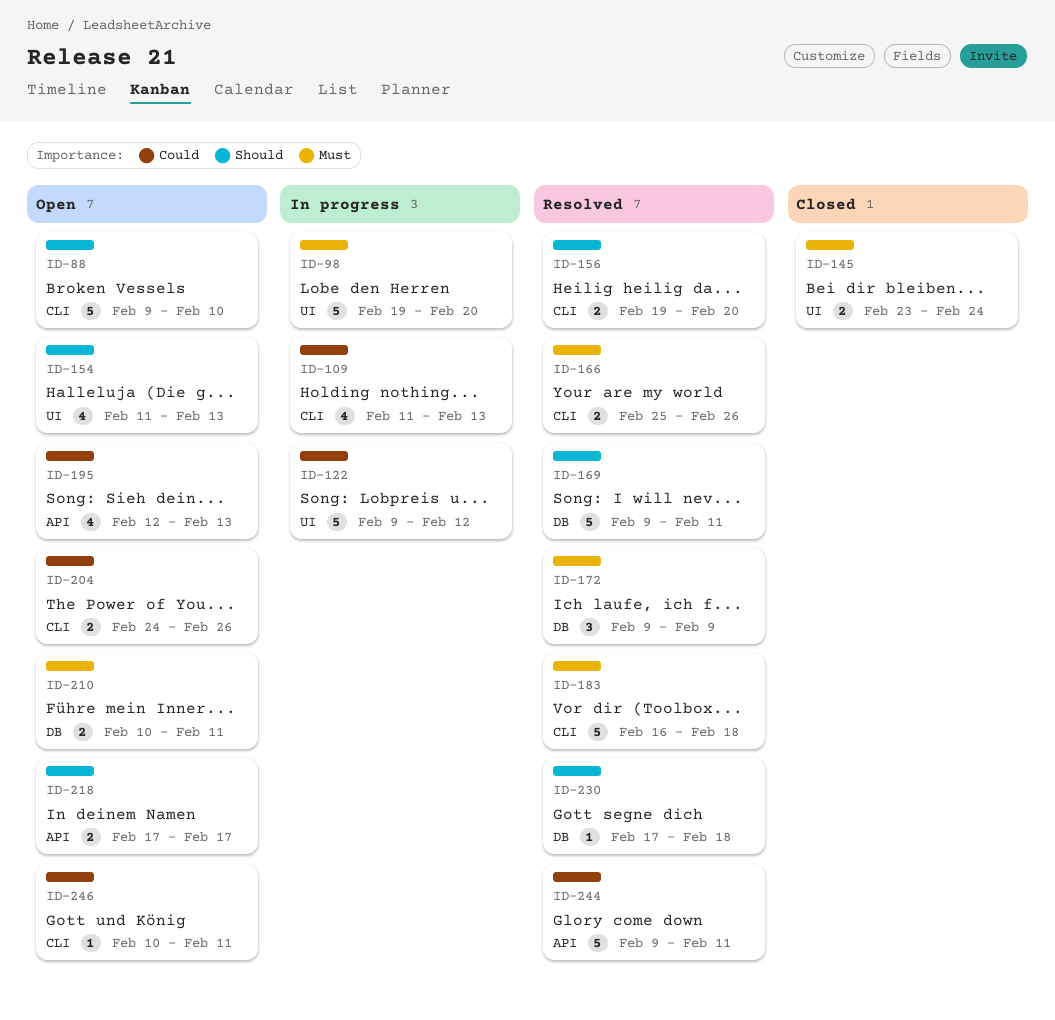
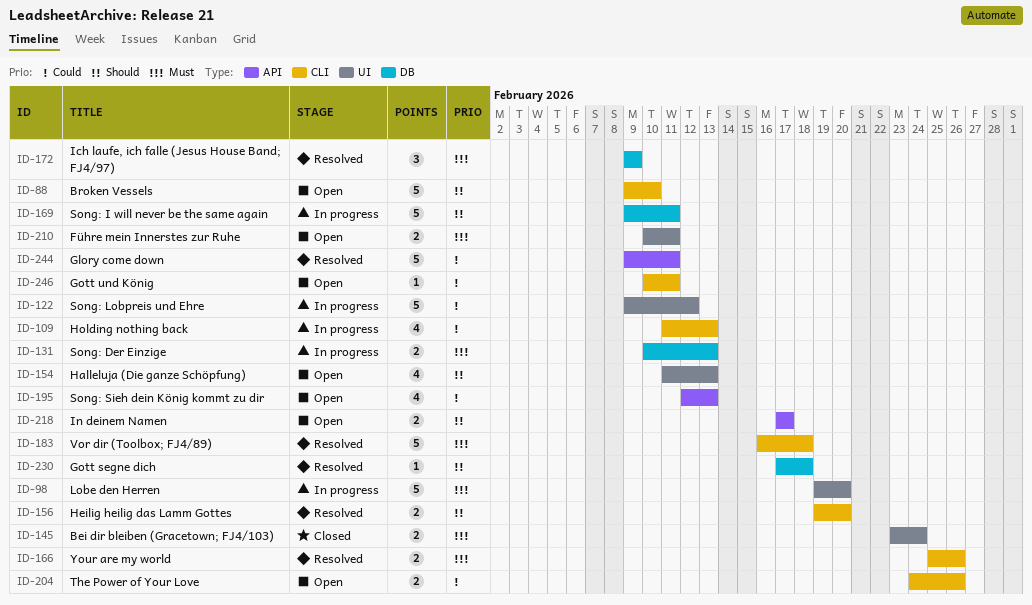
ID-131: none -> present
ID-169, status: Resolved -> In progress
ID-210, label: DB -> UI

